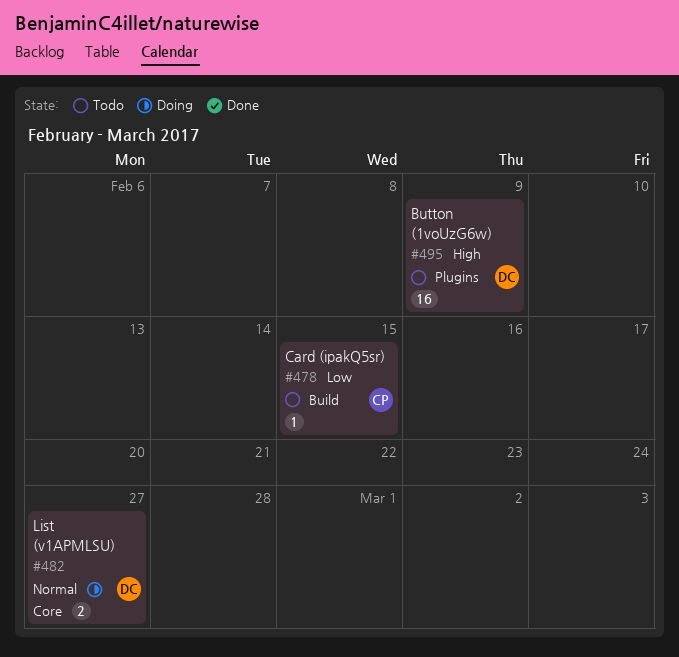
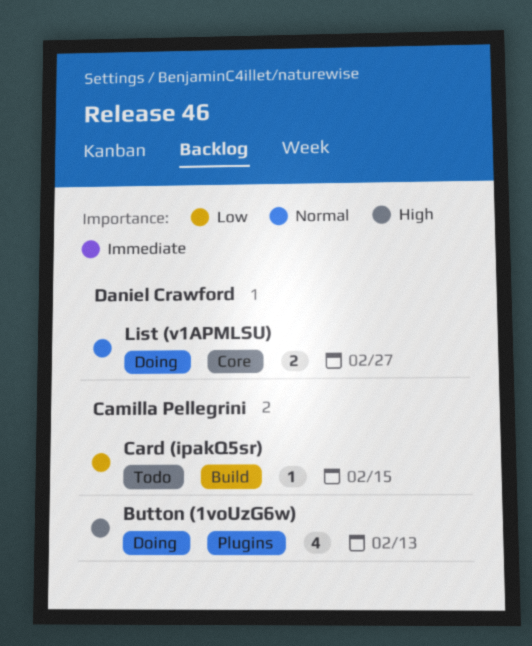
Button (1voUzG6w), status: Todo -> Doing
Button (1voUzG6w), owner: Daniel Crawford -> Camilla Pellegrini
Button (1voUzG6w), estimate: 16 -> 4
Button (1voUzG6w), due: Feb 9 -> Feb 13

